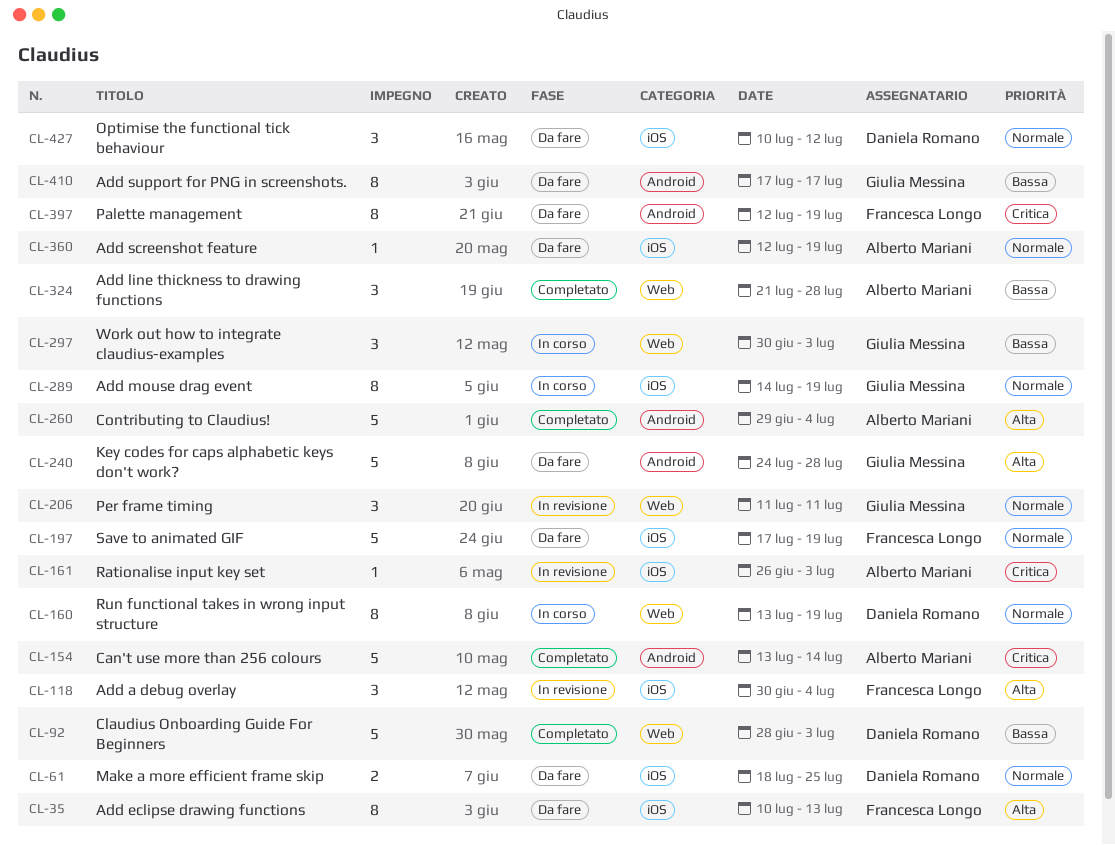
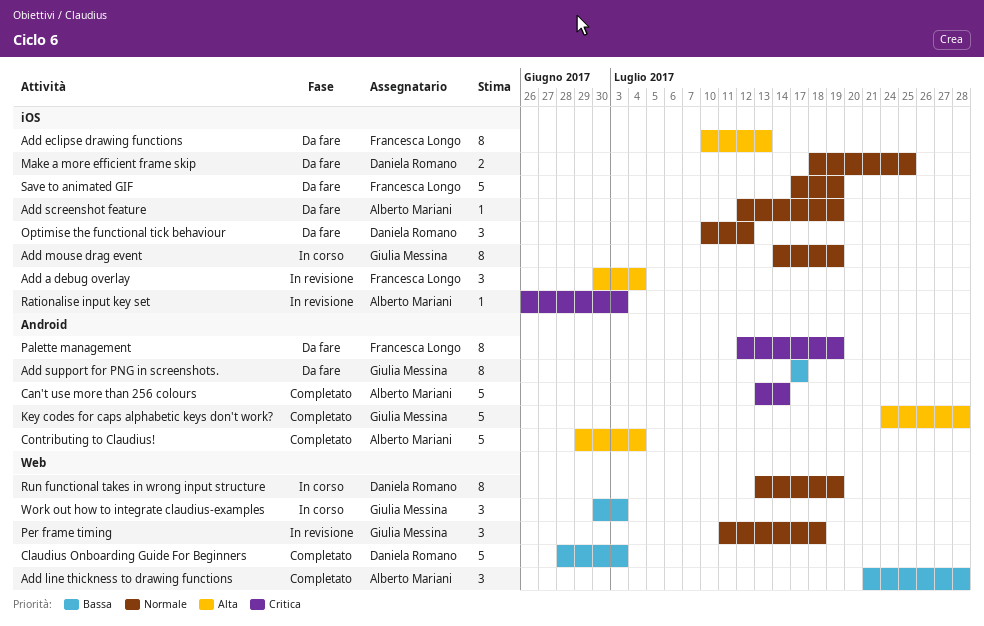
Key codes for caps alphabetic keys don't work?, status: Da fare -> Completato
Per frame timing, due: Jul 11 -> Jul 18

